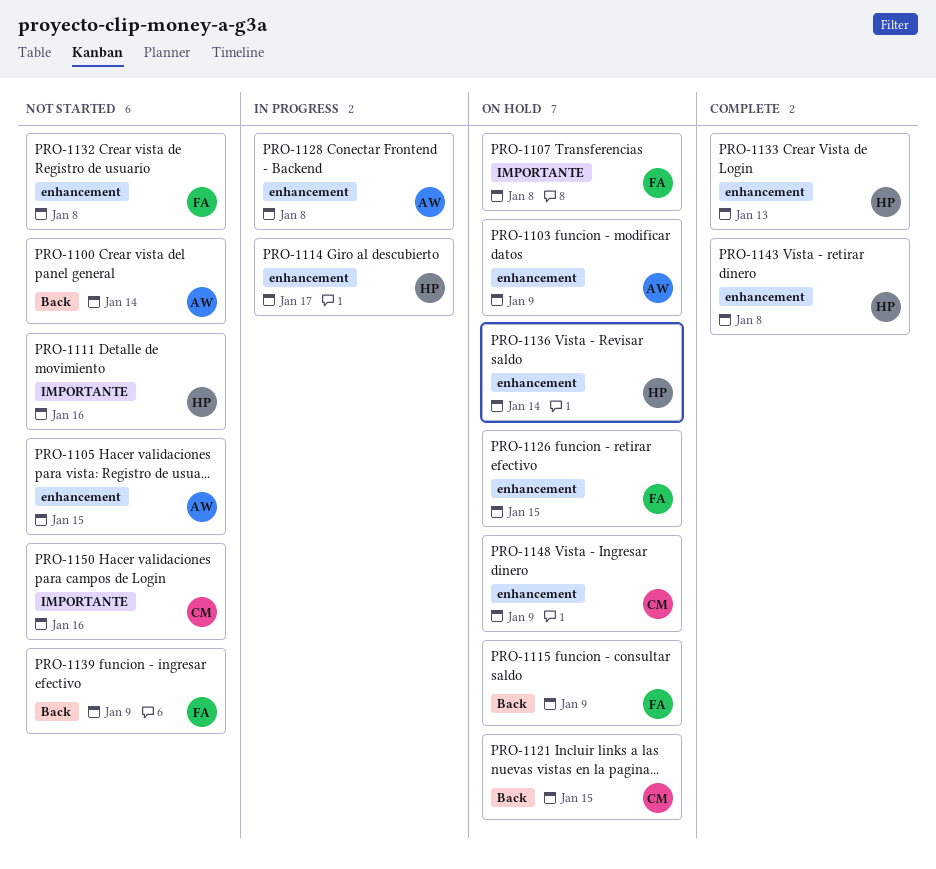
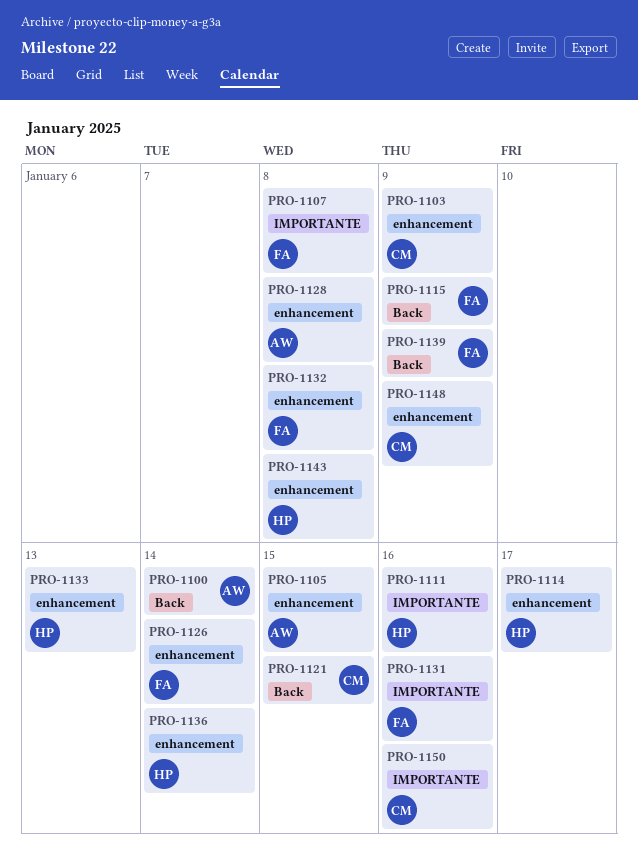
PRO-1103, owner: AW -> CM
PRO-1126, due: Jan 15 -> Jan 14
PRO-1131: none -> present

